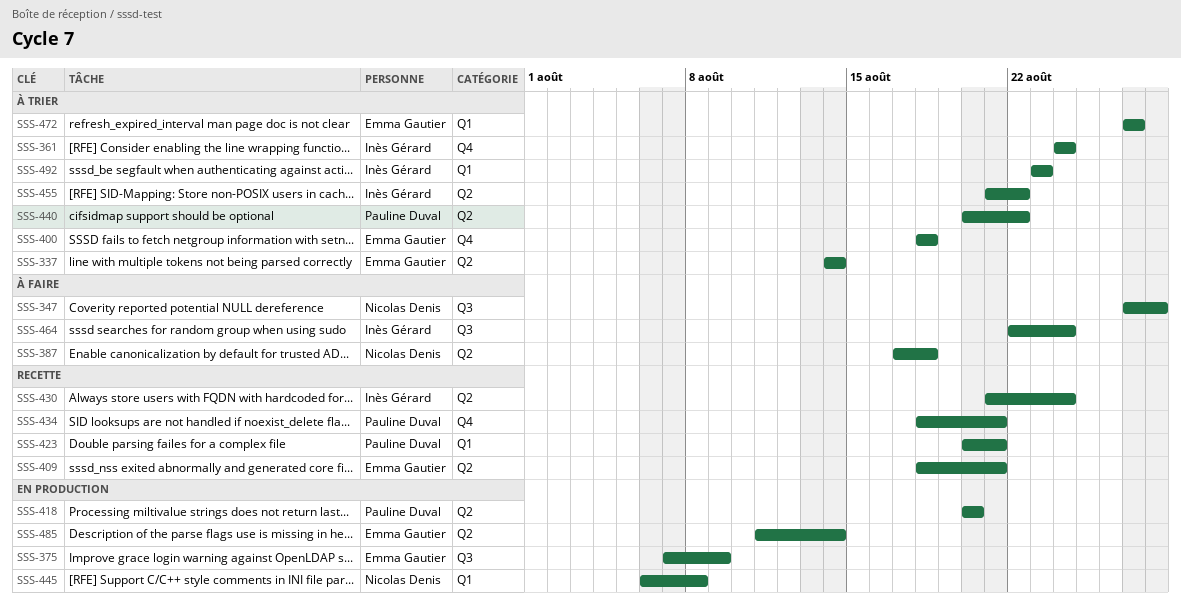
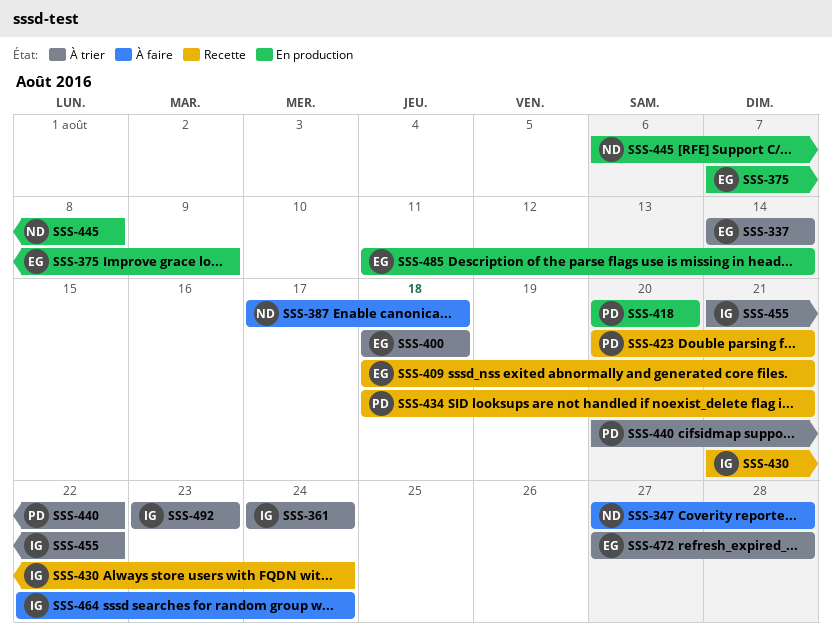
SSS-472, due: Aug 27 -> Aug 28

